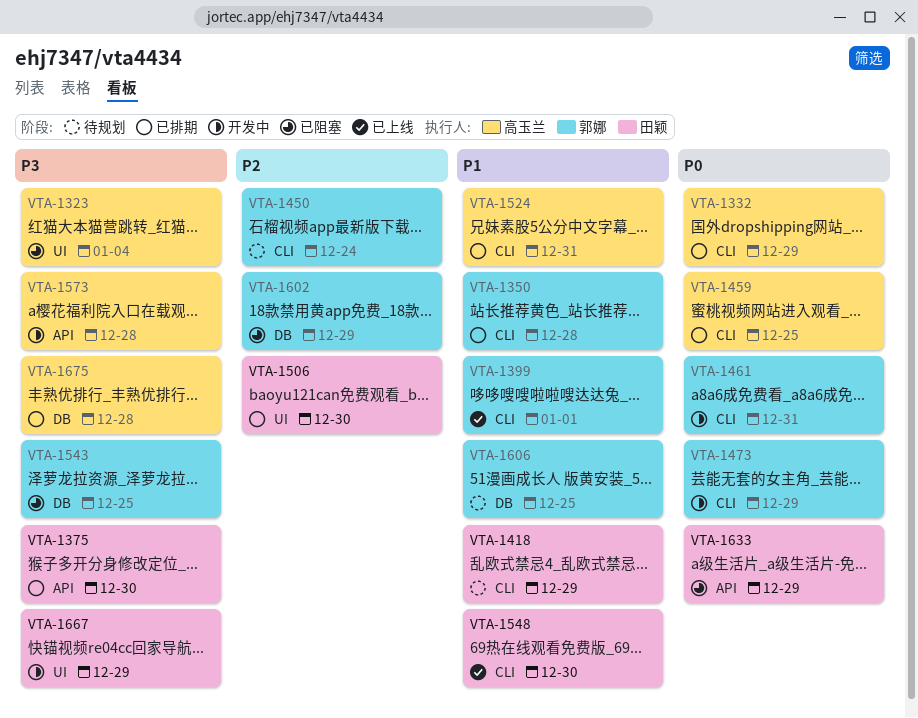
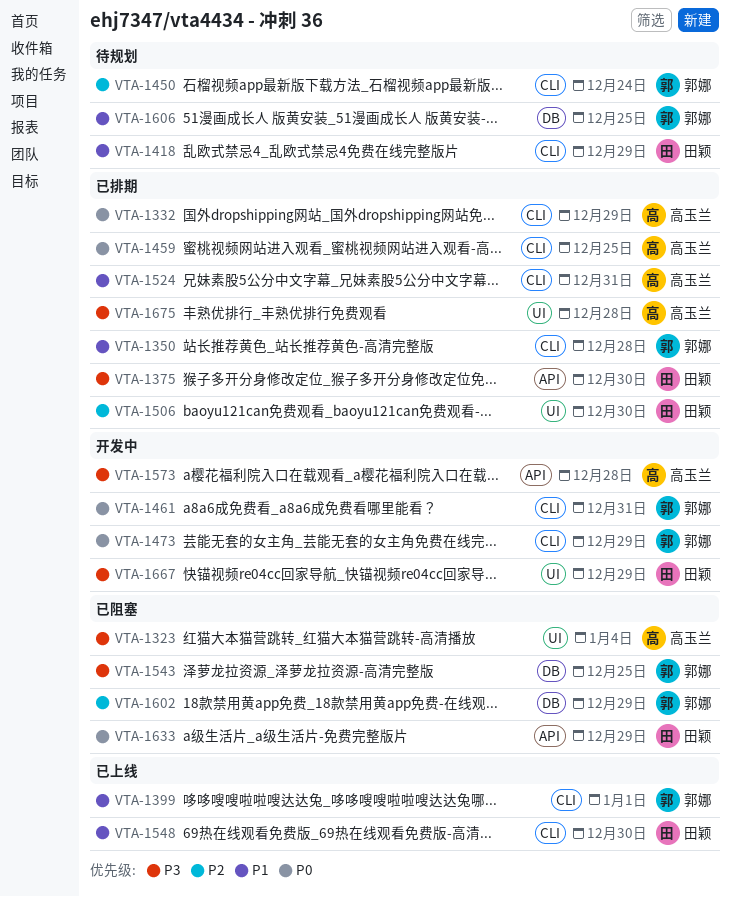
VTA-1675, label: DB -> UI

